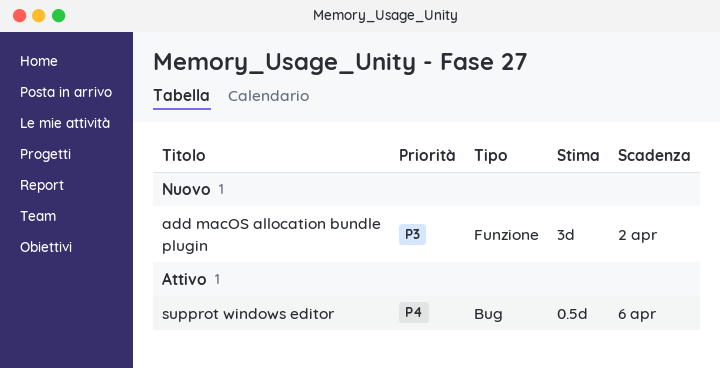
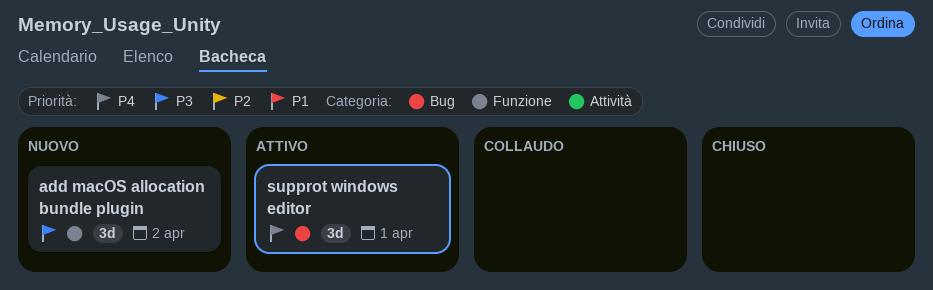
supprot windows editor, estimate: 0.5d -> 3d
supprot windows editor, due: Apr 6 -> Apr 1

